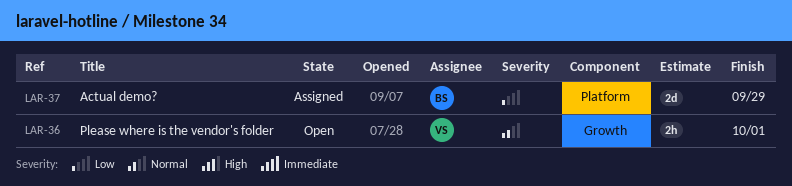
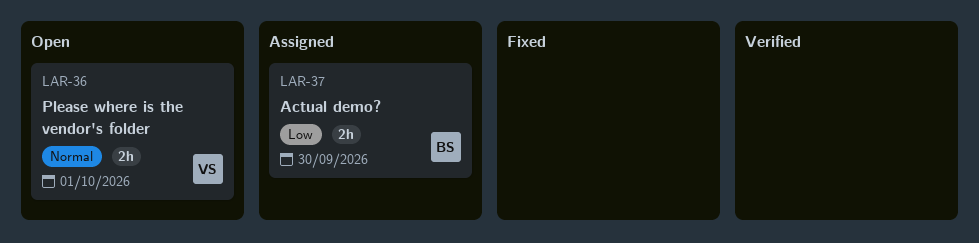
LAR-37, estimate: 2d -> 2h
LAR-37, due: Sep 29 -> Sep 30

